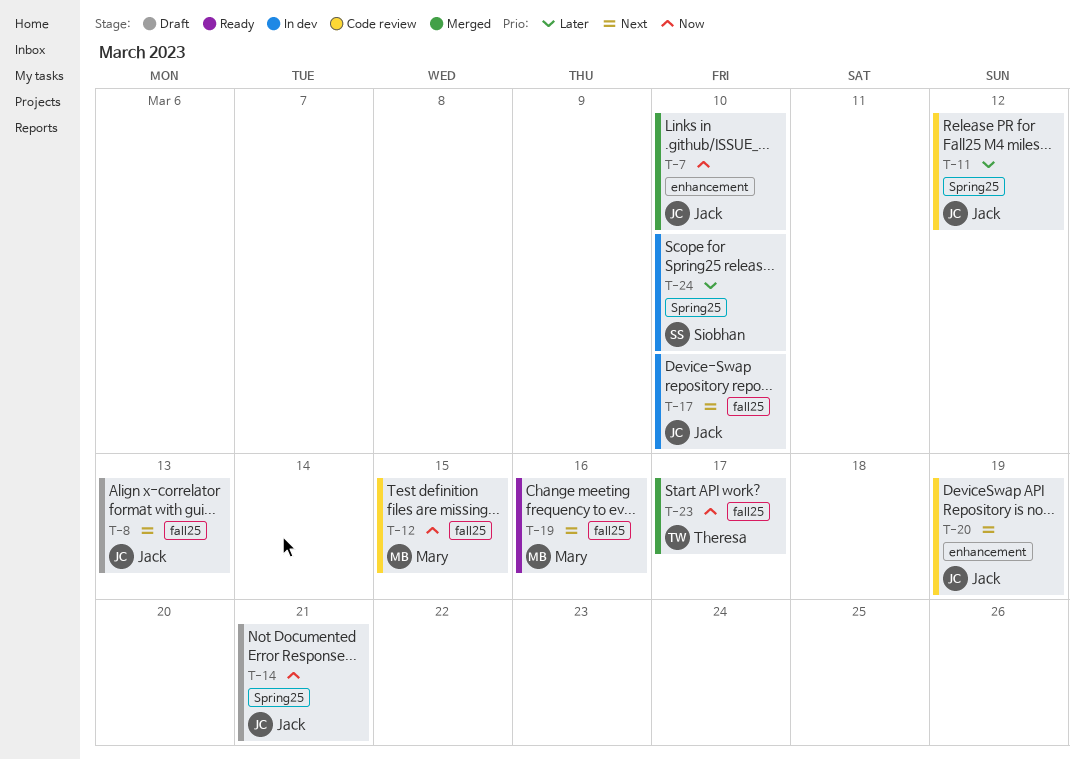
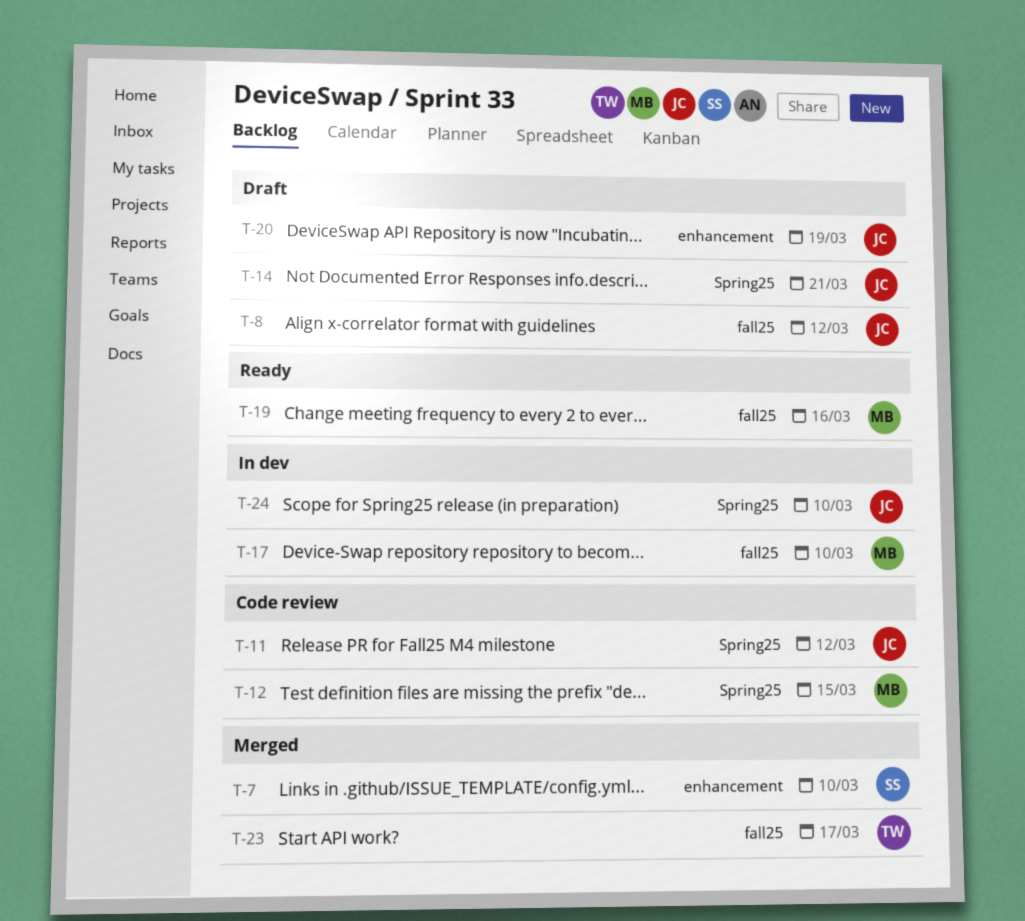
T-7, owner: Jack -> Siobhan
T-8, due: Mar 13 -> Mar 12
T-12, label: fall25 -> Spring25
T-17, owner: Jack -> Mary
T-20, status: Code review -> Draft
T-24, owner: Siobhan -> Jack

